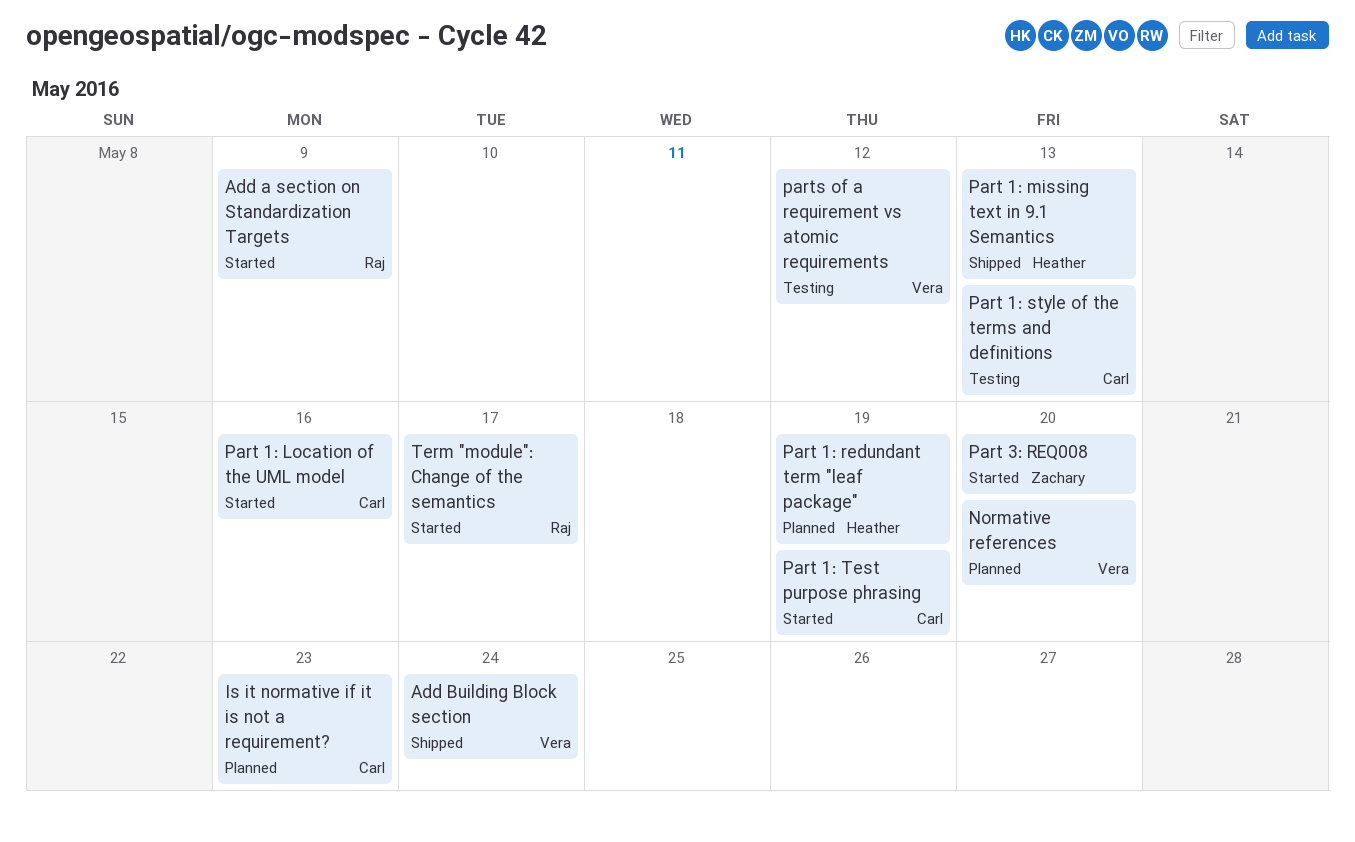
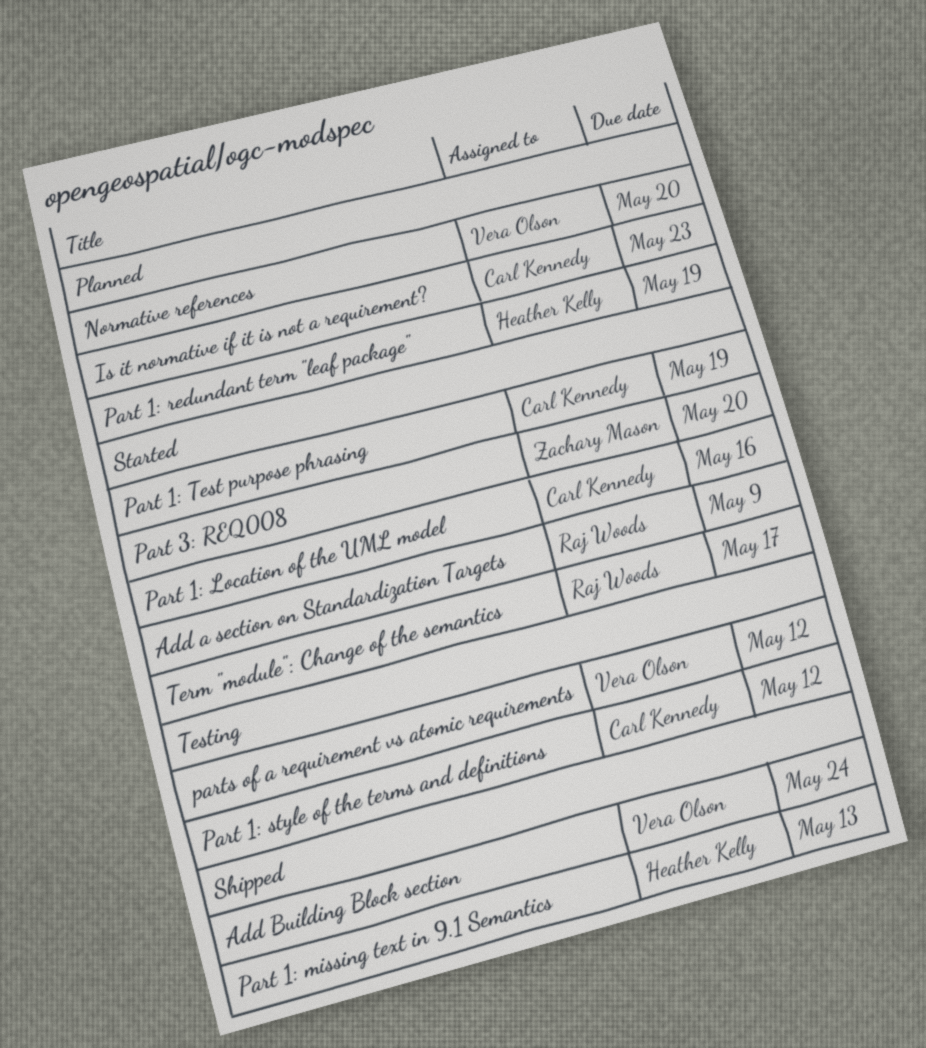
Part 1: style of the terms and definitions, due: May 13 -> May 12

